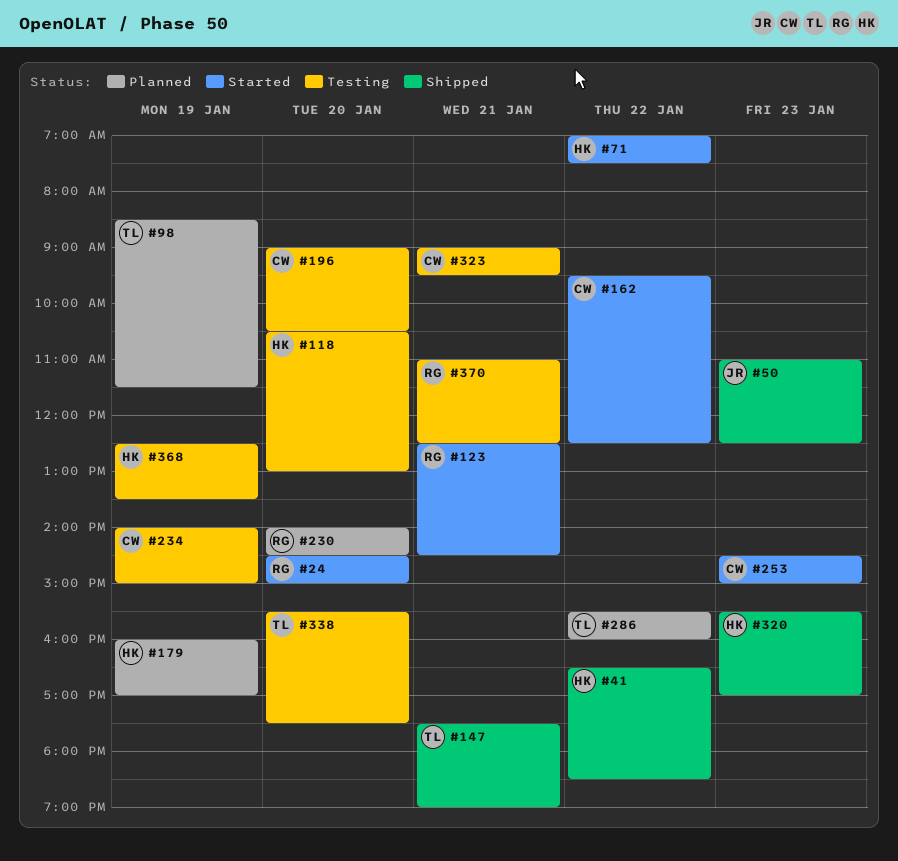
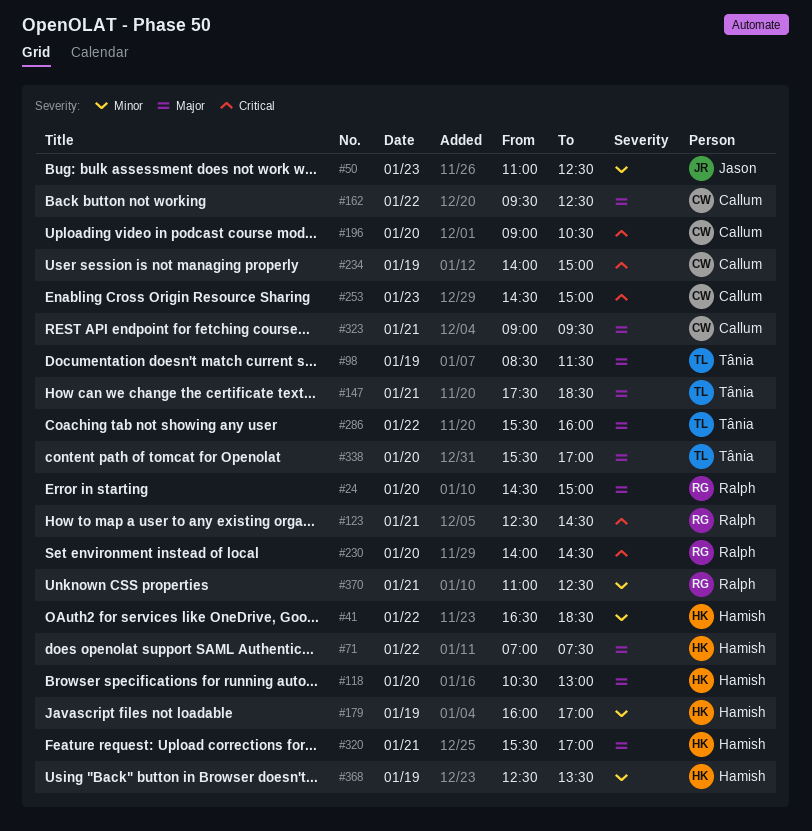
#147, ends: 19:00 -> 18:30
#320, day: Jan 23 -> Jan 21
#338, ends: 17:30 -> 17:00

